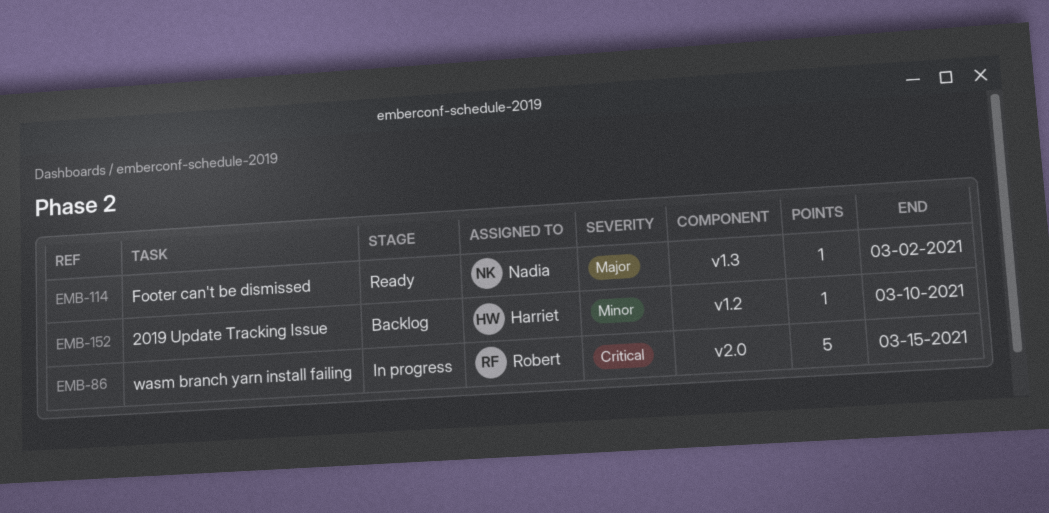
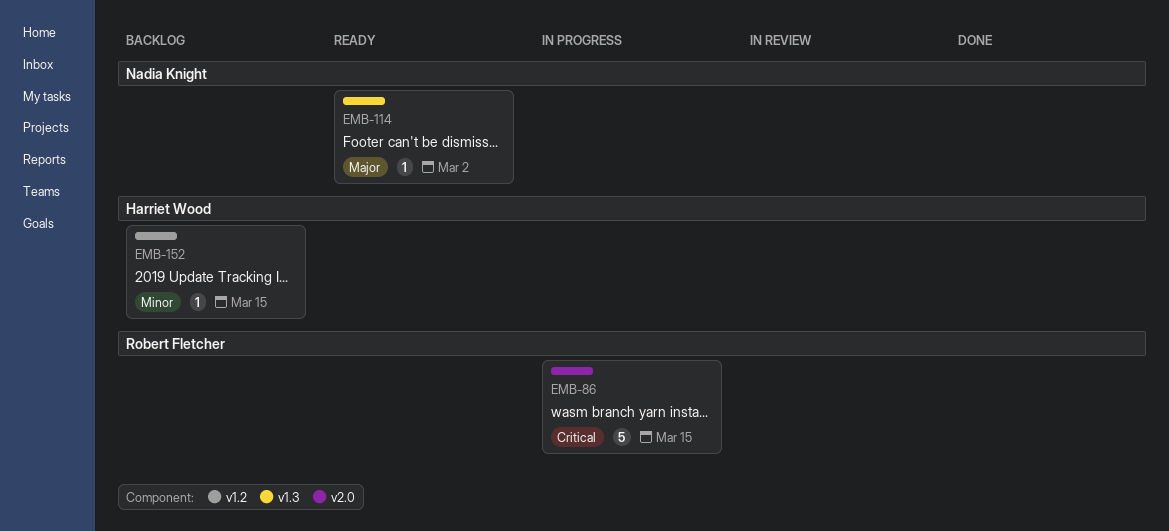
EMB-152, due: Mar 10 -> Mar 15

